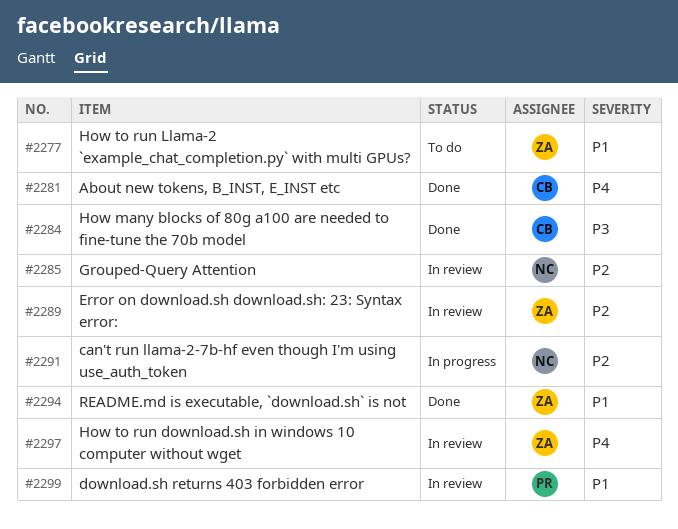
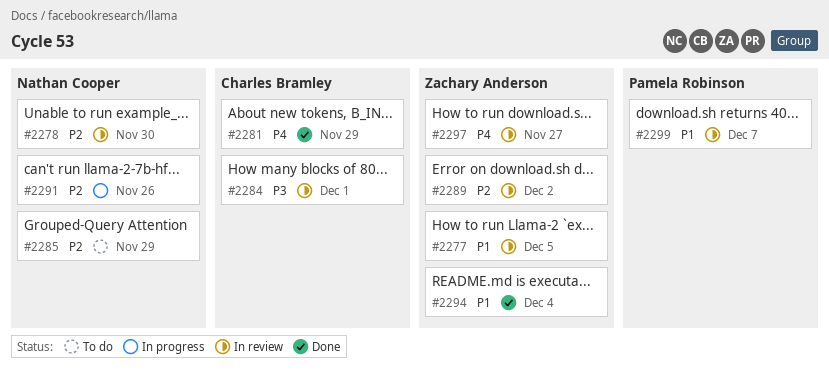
#2277, status: To do -> In review
#2278: none -> present
#2284, status: Done -> In review
#2285, status: In review -> To do

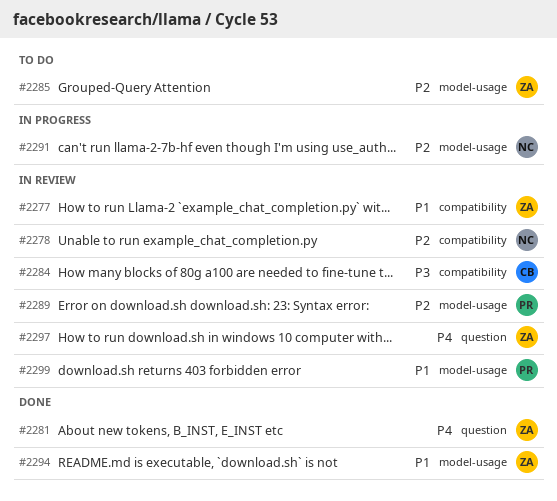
#2281, owner: Charles Bramley -> Zachary Anderson
#2285, owner: Nathan Cooper -> Zachary Anderson
#2289, owner: Zachary Anderson -> Pamela Robinson

